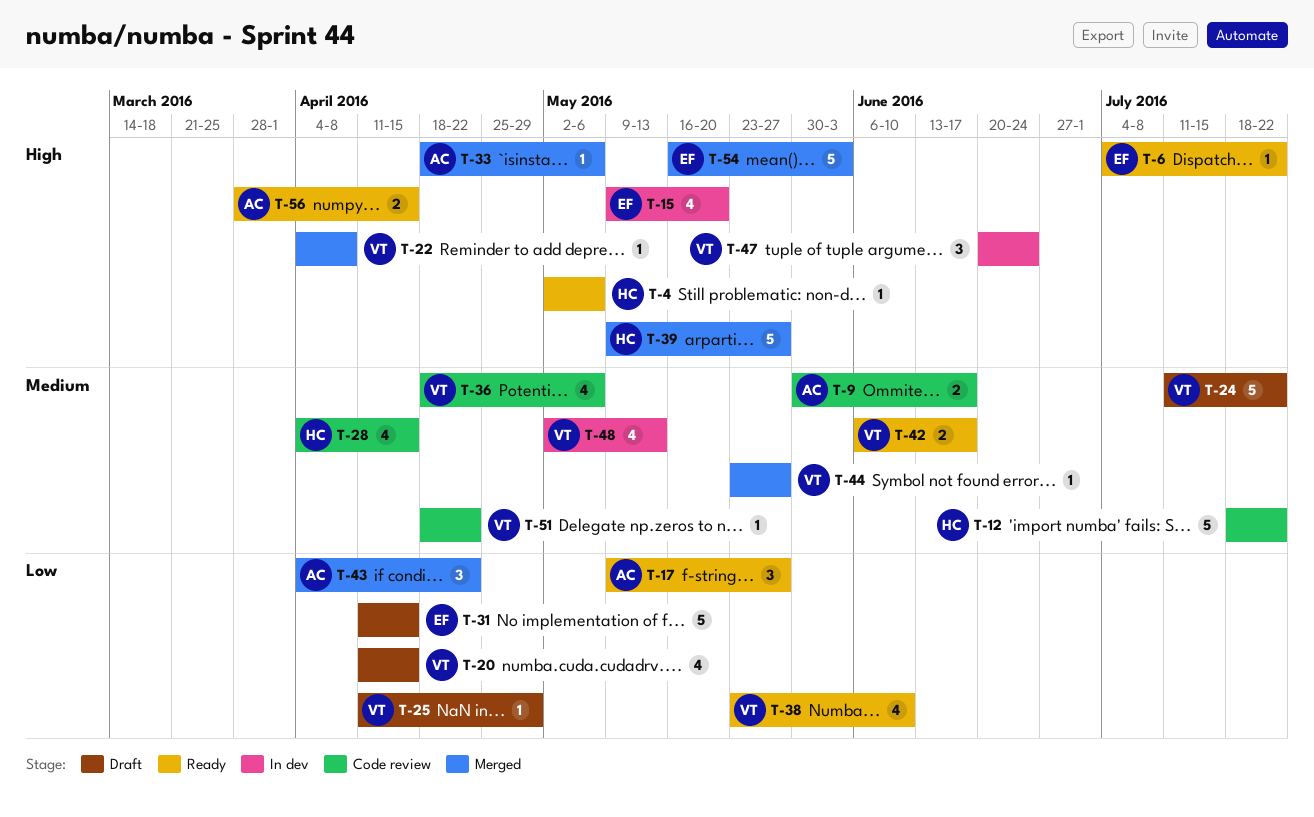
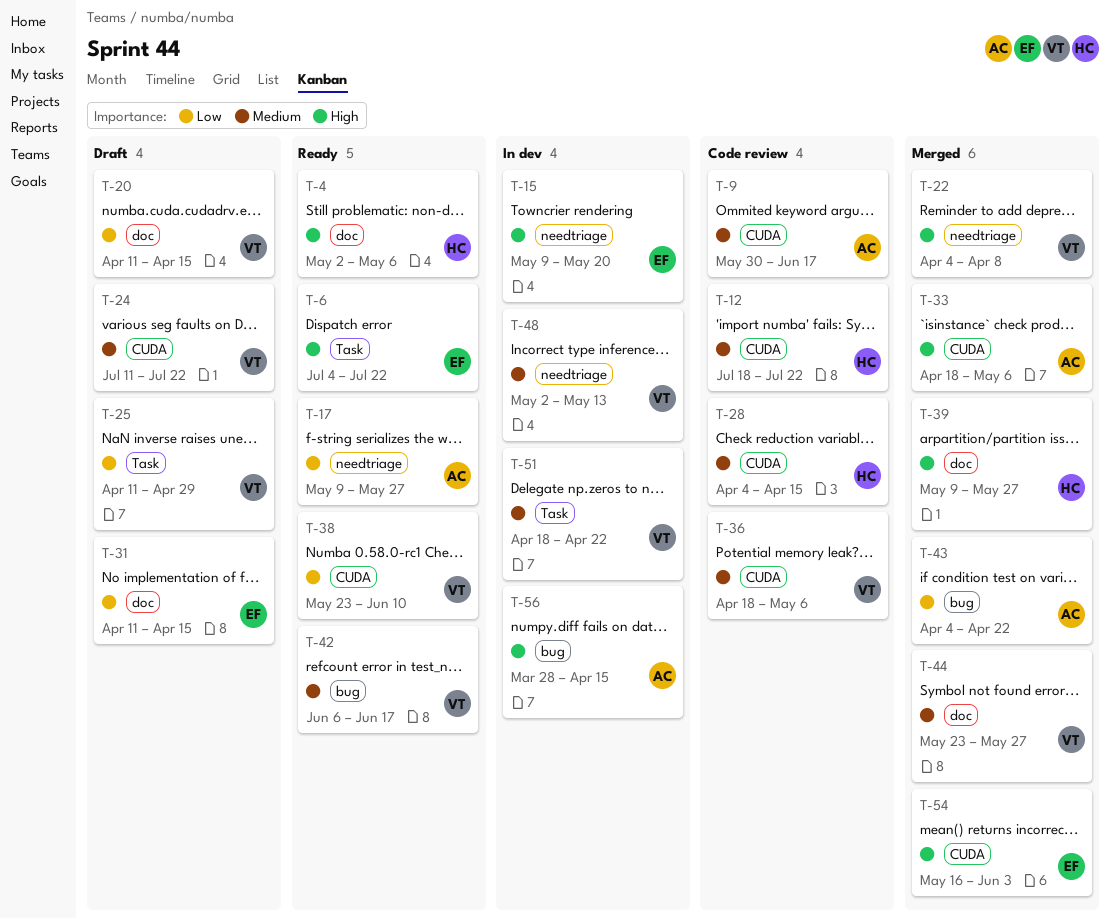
T-47: present -> none
T-51, status: Code review -> In dev
T-56, status: Ready -> In dev

